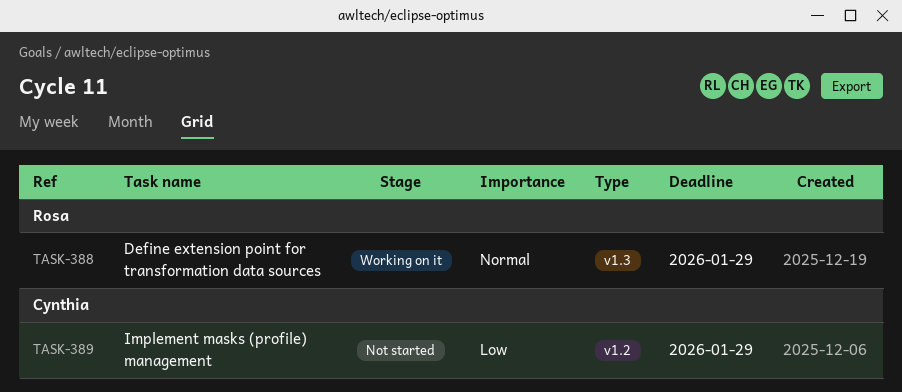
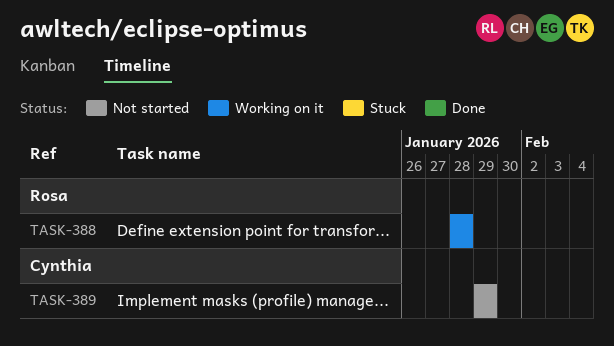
TASK-388, due: Jan 29 -> Jan 28

